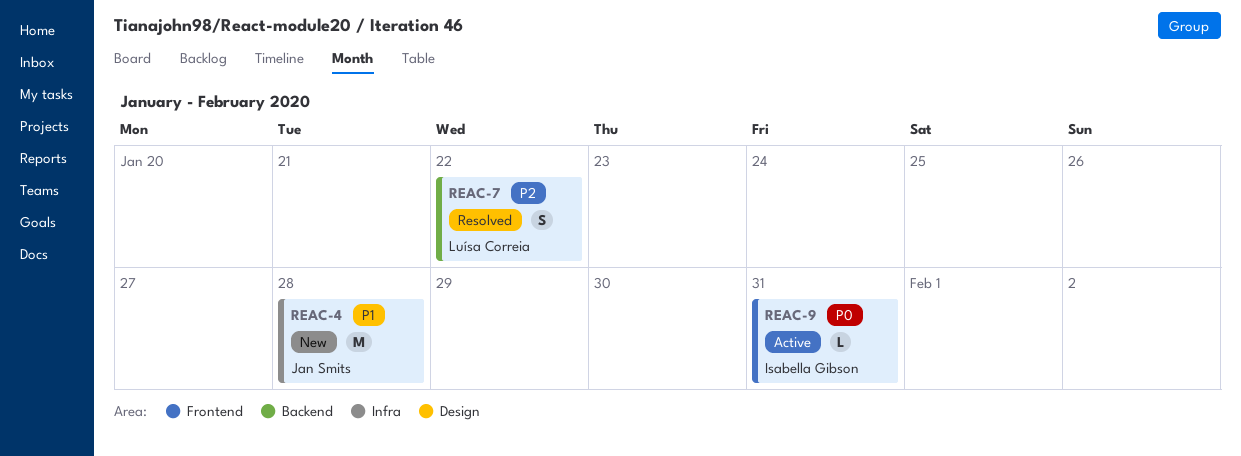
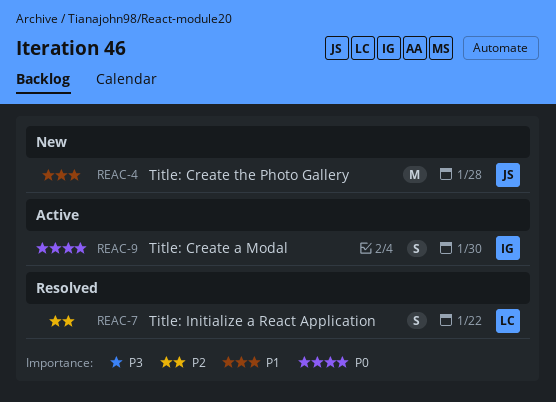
REAC-9, estimate: L -> S
REAC-9, due: Jan 31 -> Jan 30

